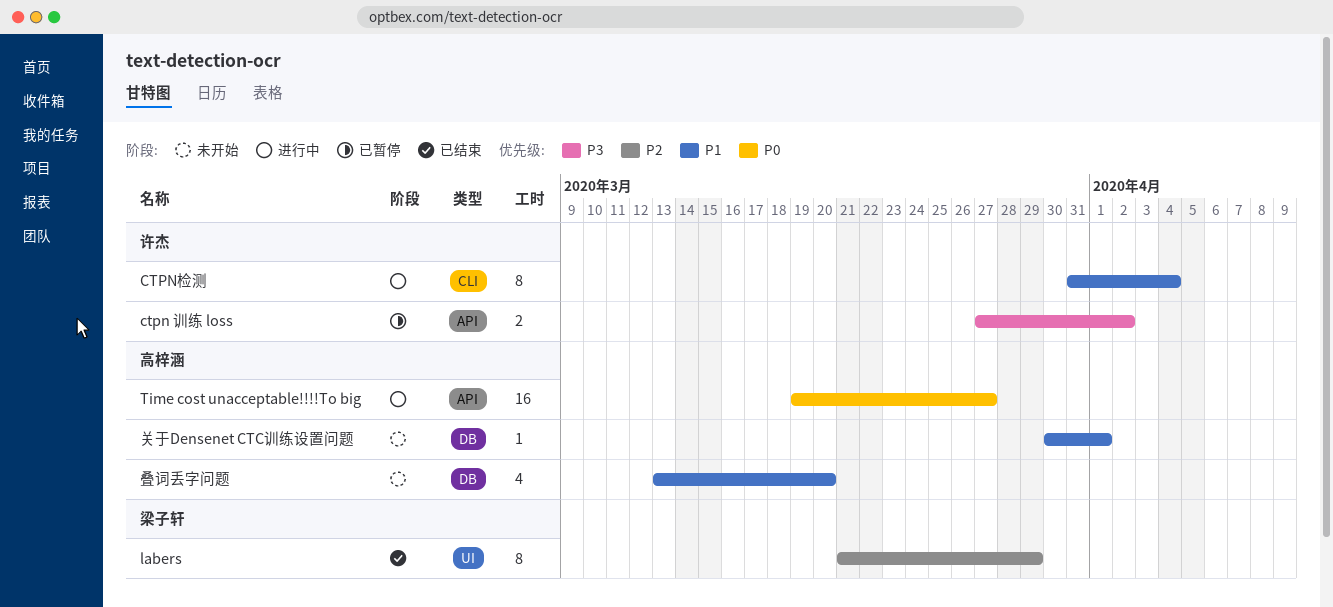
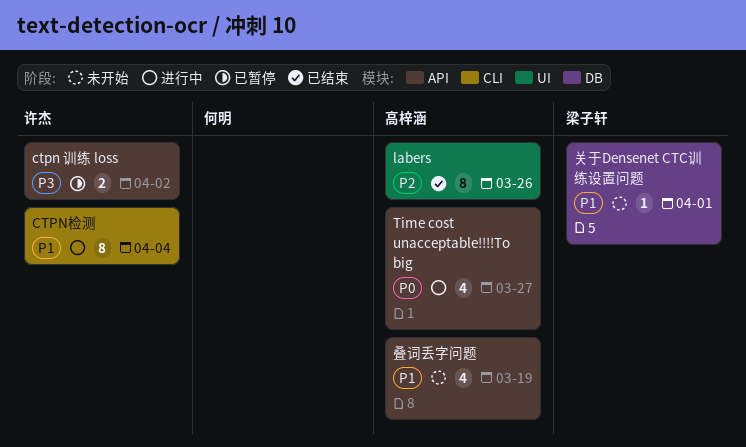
labers, owner: 梁子轩 -> 高梓涵
labers, due: Mar 29 -> Mar 26
Time cost unacceptable!!!!To big, estimate: 16 -> 4
关于Densenet CTC训练设置问题, owner: 高梓涵 -> 梁子轩
叠词丢字问题, label: DB -> API
叠词丢字问题, due: Mar 20 -> Mar 19

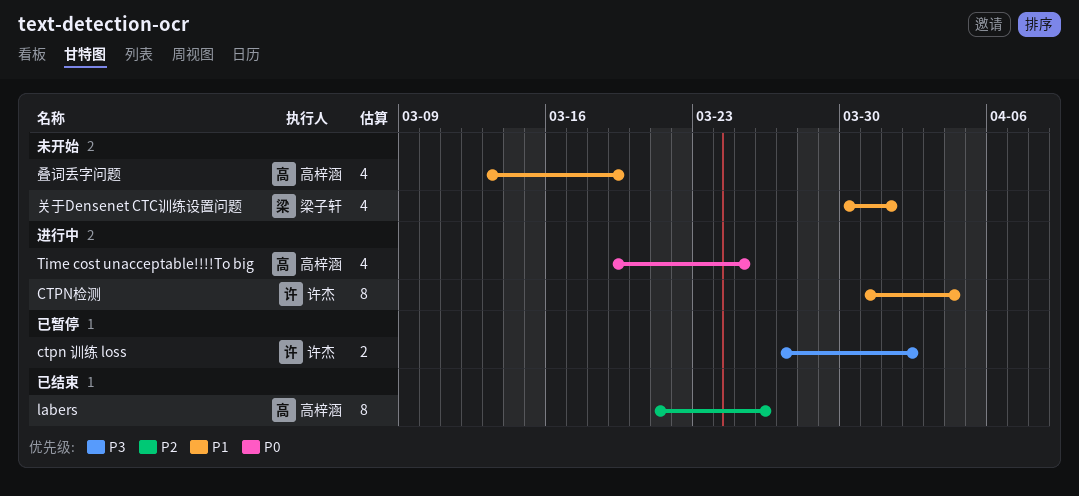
Time cost unacceptable!!!!To big, due: Mar 27 -> Mar 25
关于Densenet CTC训练设置问题, estimate: 1 -> 4

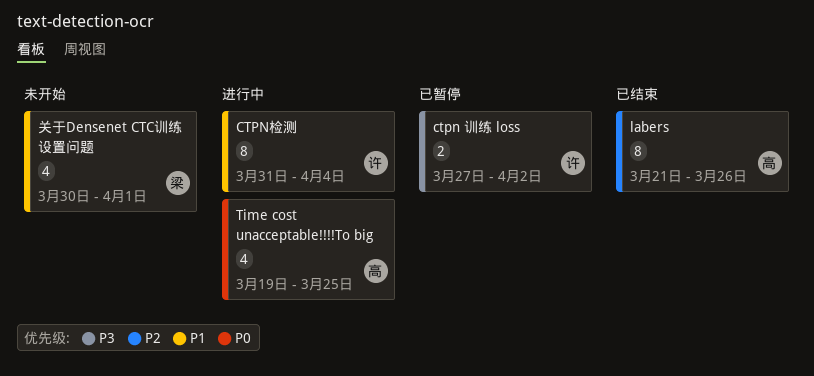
叠词丢字问题: present -> none

